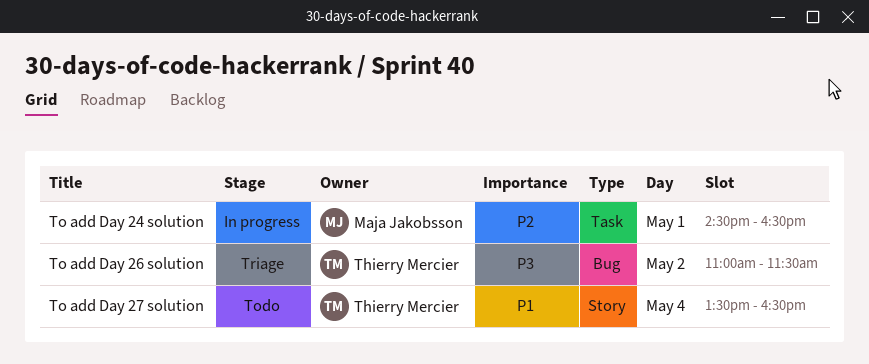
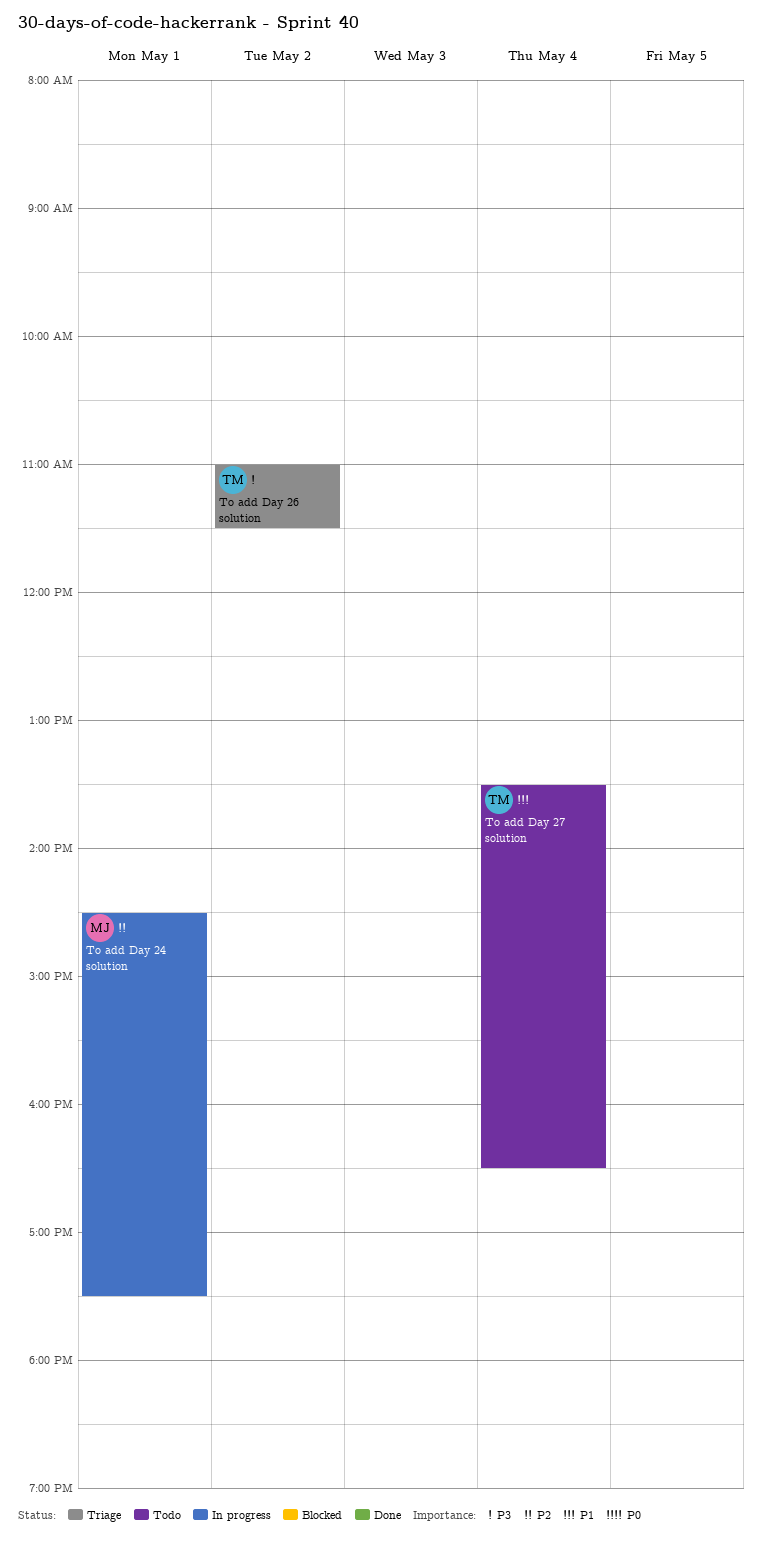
To add Day 24 solution, ends: 16:30 -> 17:30

